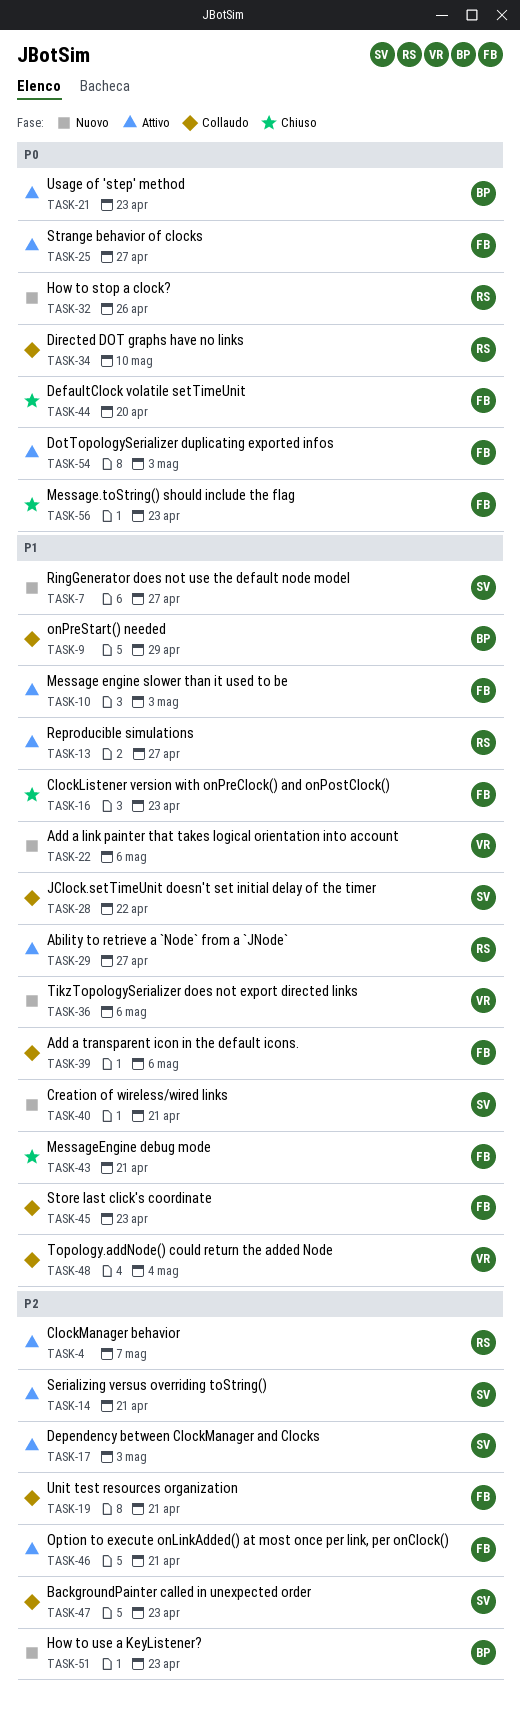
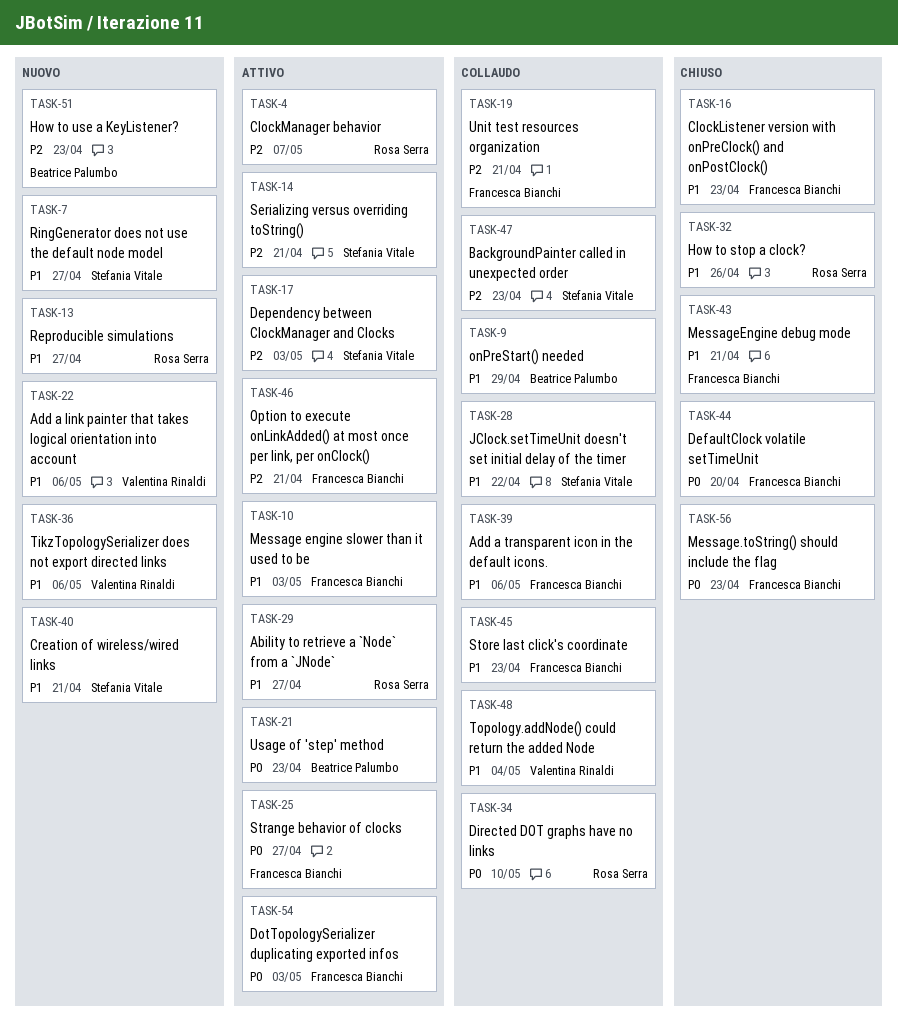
TASK-13, status: Attivo -> Nuovo
TASK-32, status: Nuovo -> Chiuso
TASK-32, priority: P0 -> P1

